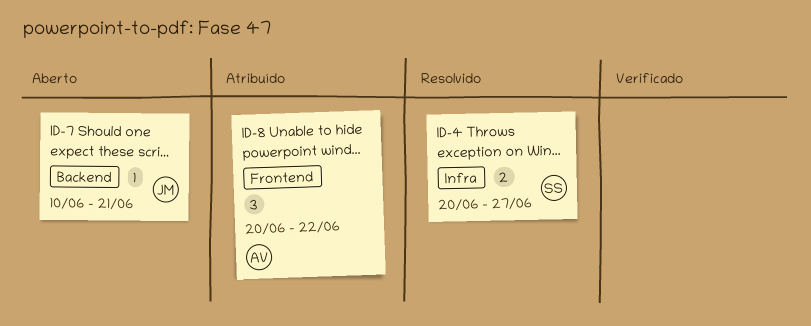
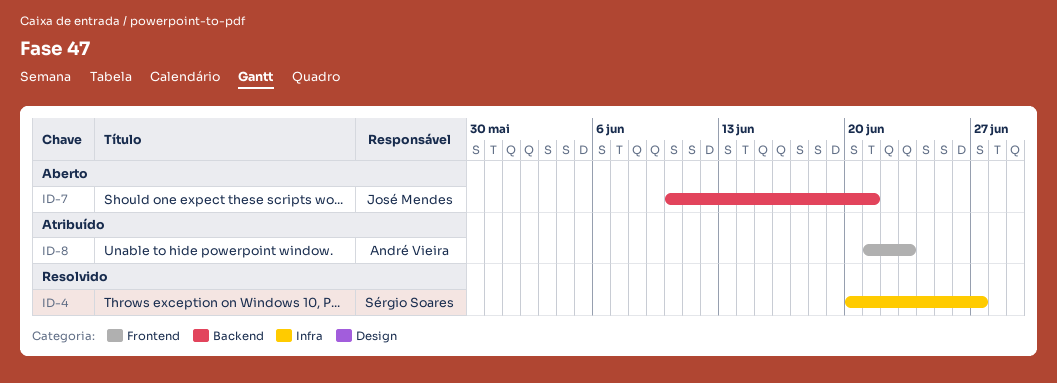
ID-8, start: Jun 20 -> Jun 21
ID-8, due: Jun 22 -> Jun 23

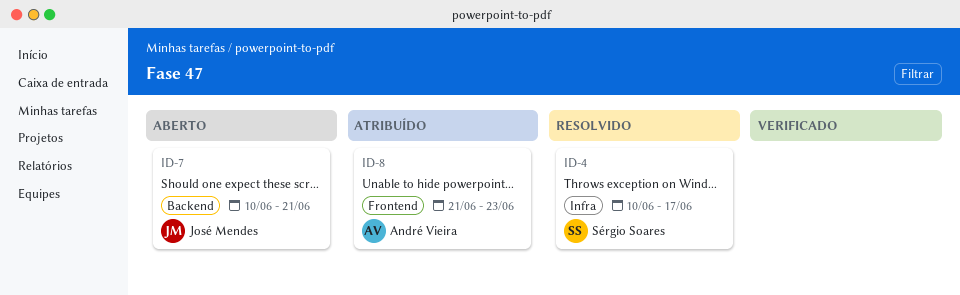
ID-4, start: Jun 20 -> Jun 10
ID-4, due: Jun 27 -> Jun 17

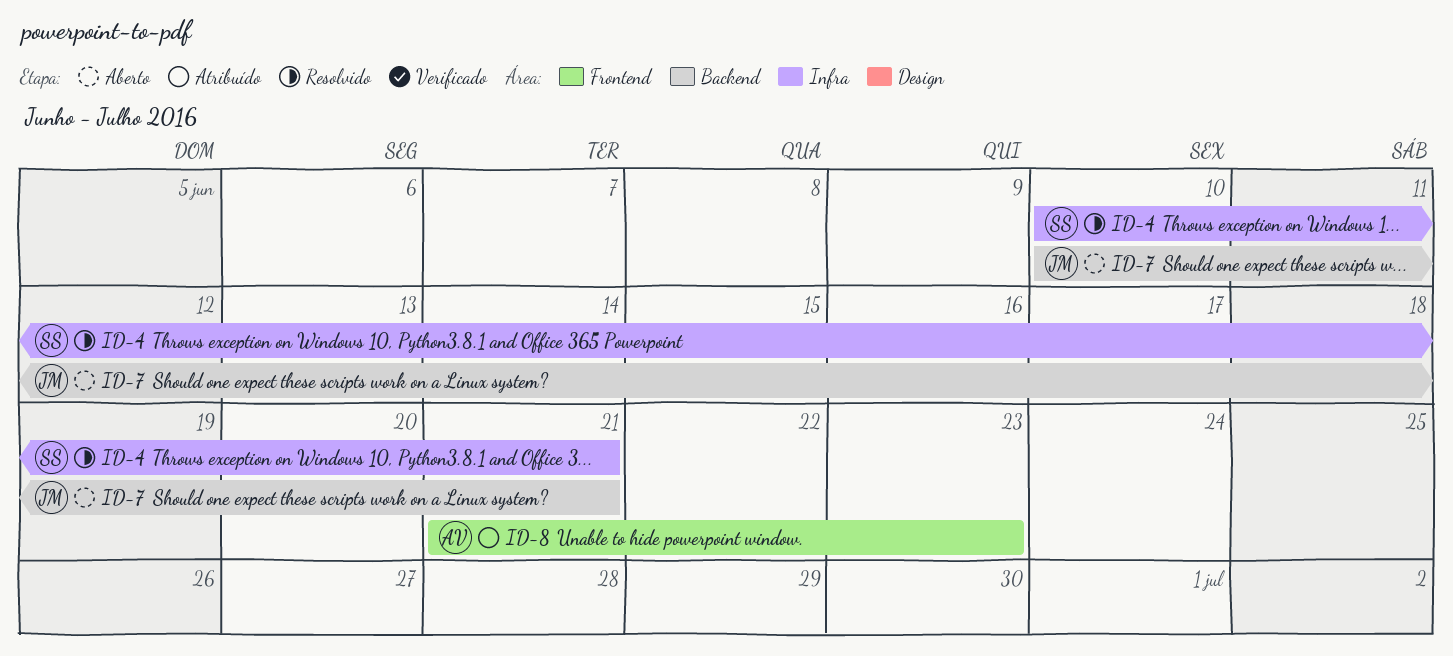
ID-4, due: Jun 17 -> Jun 21

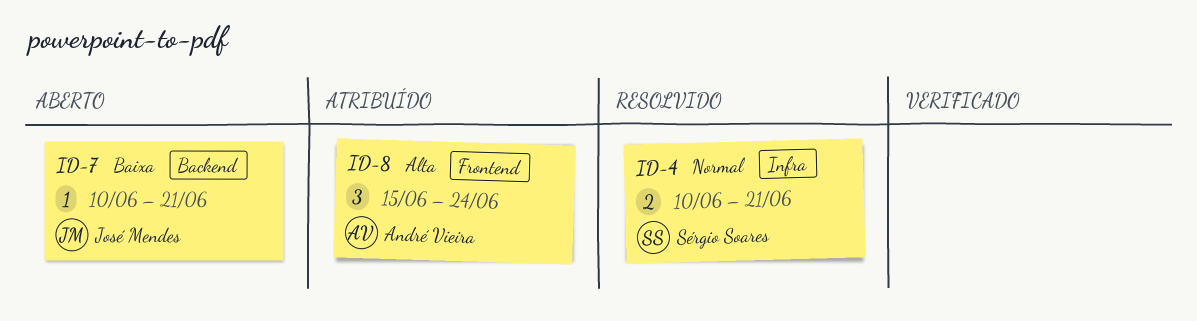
ID-8, start: Jun 21 -> Jun 15
ID-8, due: Jun 23 -> Jun 24

